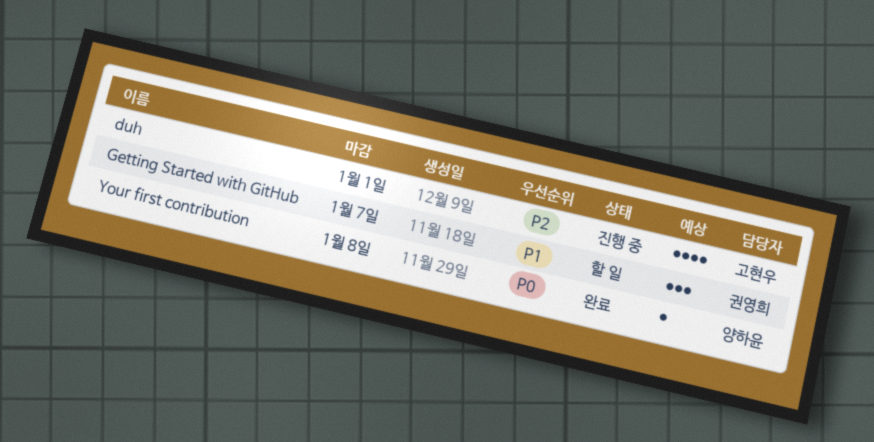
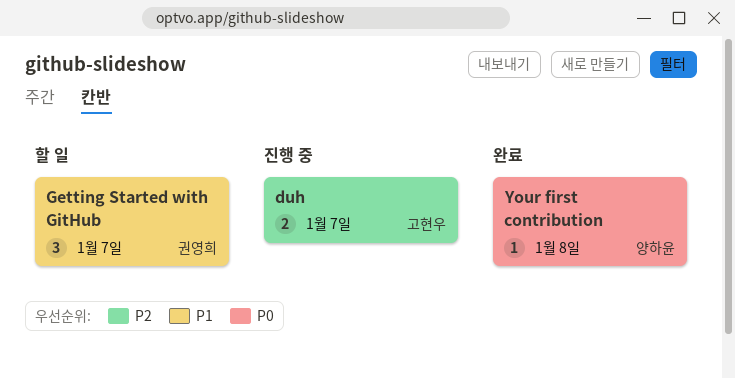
duh, estimate: 4 -> 2
duh, due: Jan 1 -> Jan 7

